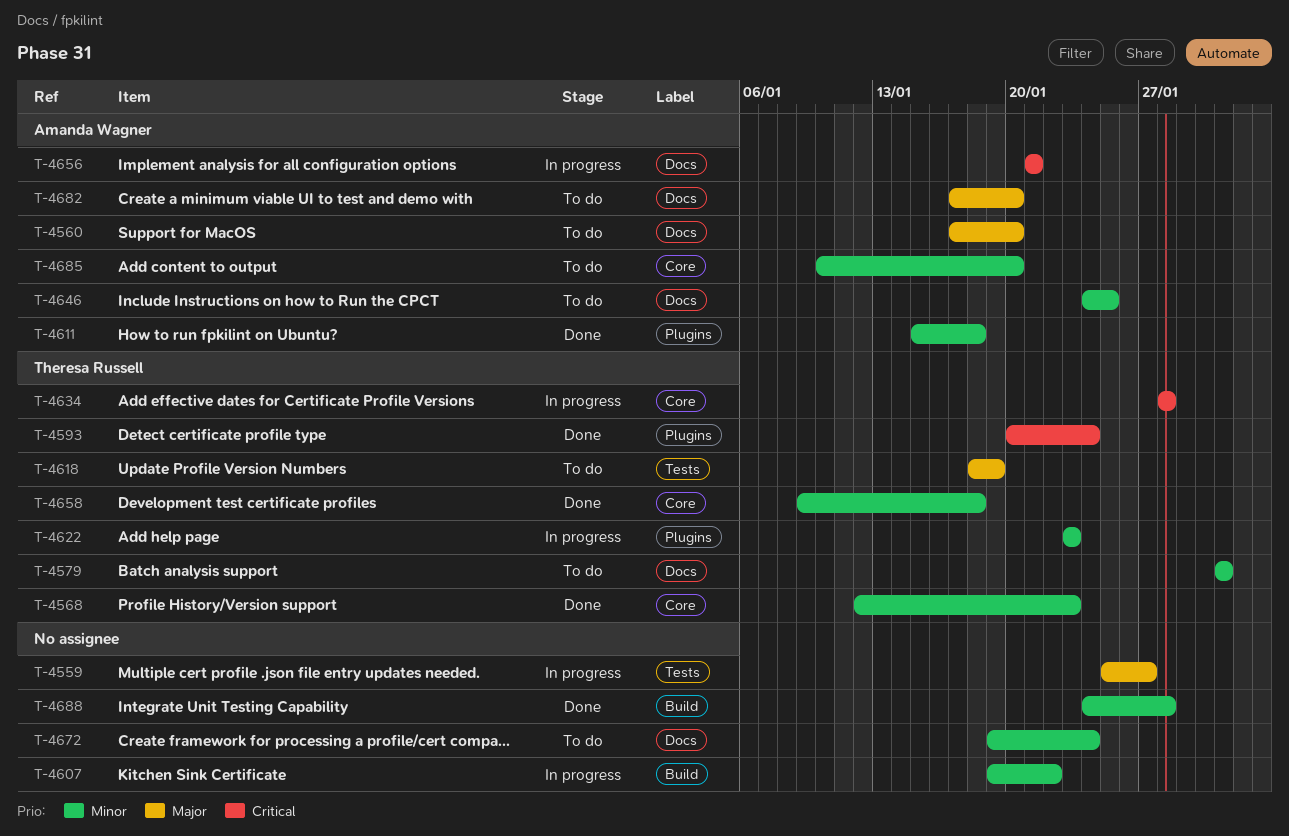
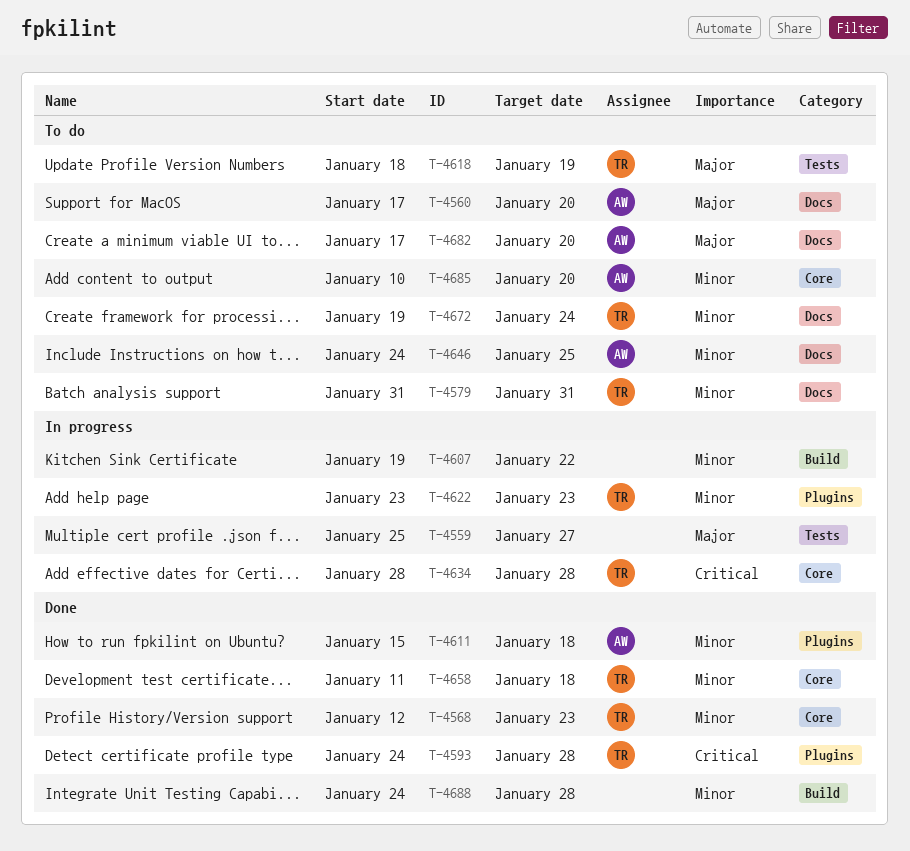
T-4593, start: Jan 20 -> Jan 24
T-4593, due: Jan 24 -> Jan 28
T-4656: present -> none
T-4658, start: Jan 9 -> Jan 11
T-4672, owner: none -> Theresa Russell

